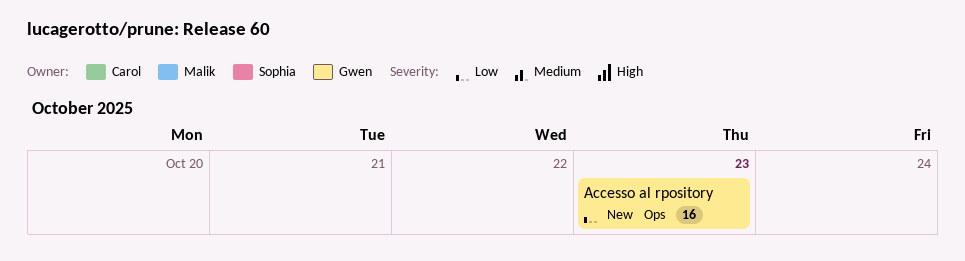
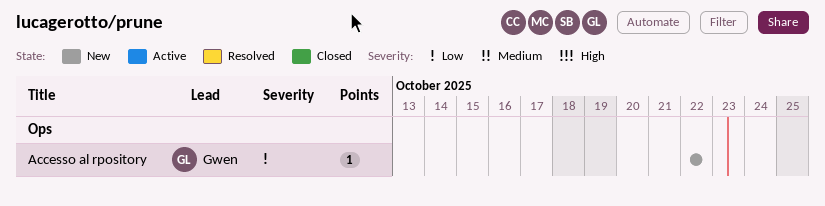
Accesso al rpository, estimate: 16 -> 1
Accesso al rpository, due: Oct 23 -> Oct 22

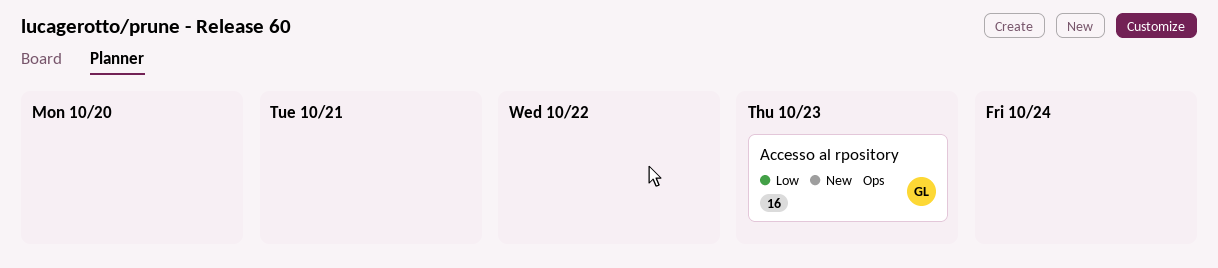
Accesso al rpository, estimate: 1 -> 16
Accesso al rpository, due: Oct 22 -> Oct 23

